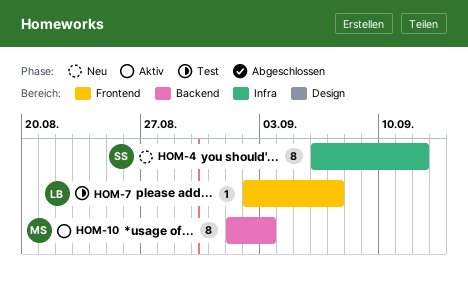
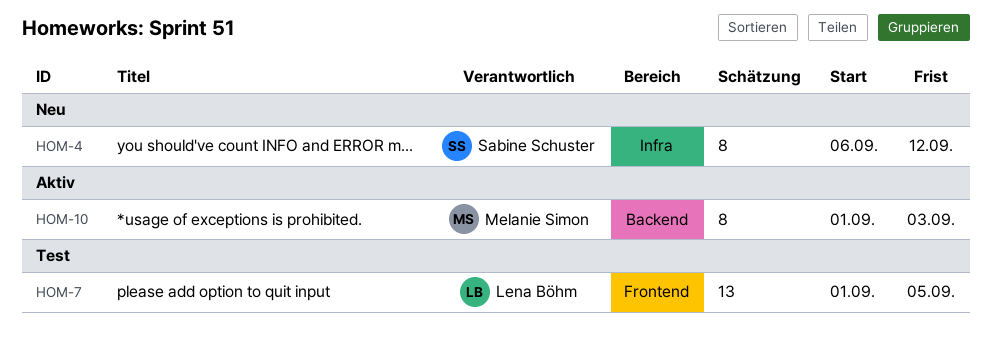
HOM-7, estimate: 1 -> 13
HOM-7, start: Sep 2 -> Sep 1
HOM-7, due: Sep 7 -> Sep 5

